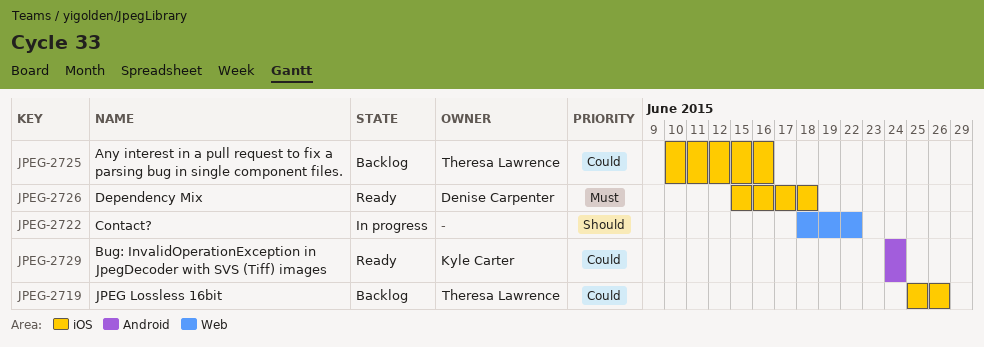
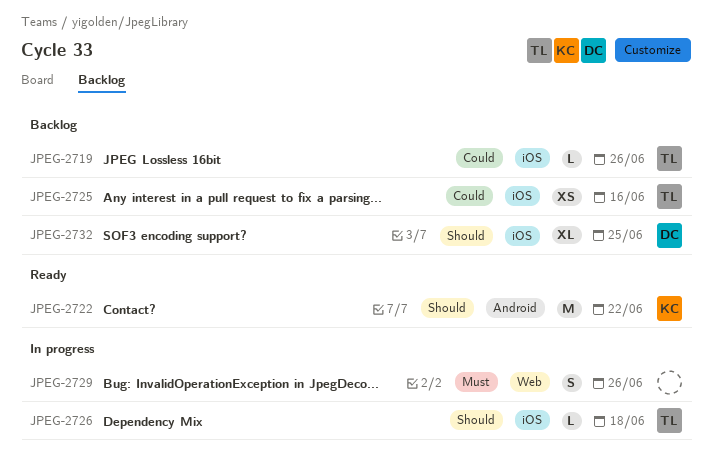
JPEG-2722, status: In progress -> Ready
JPEG-2722, owner: none -> Kyle Carter
JPEG-2722, label: Web -> Android
JPEG-2726, status: Ready -> In progress
JPEG-2726, owner: Denise Carpenter -> Theresa Lawrence
JPEG-2726, priority: Must -> Should
JPEG-2729, status: Ready -> In progress
JPEG-2729, owner: Kyle Carter -> none
JPEG-2729, priority: Could -> Must
JPEG-2729, label: Android -> Web
JPEG-2729, due: Jun 24 -> Jun 26
JPEG-2732: none -> present

